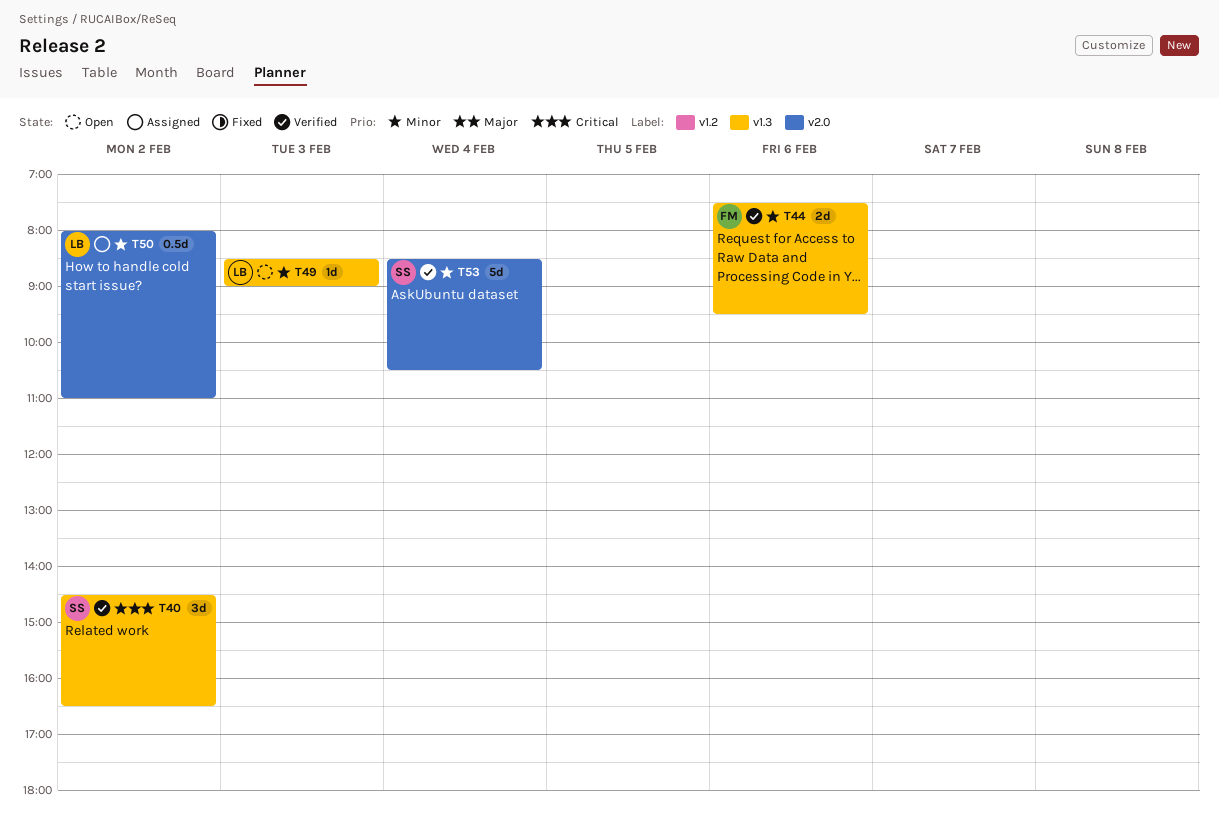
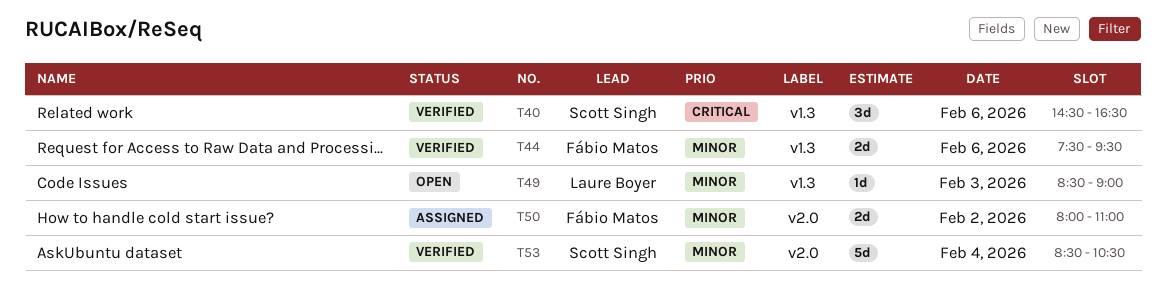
T40, day: Feb 2 -> Feb 6
T50, owner: Laure Boyer -> Fábio Matos
T50, estimate: 0.5d -> 2d

